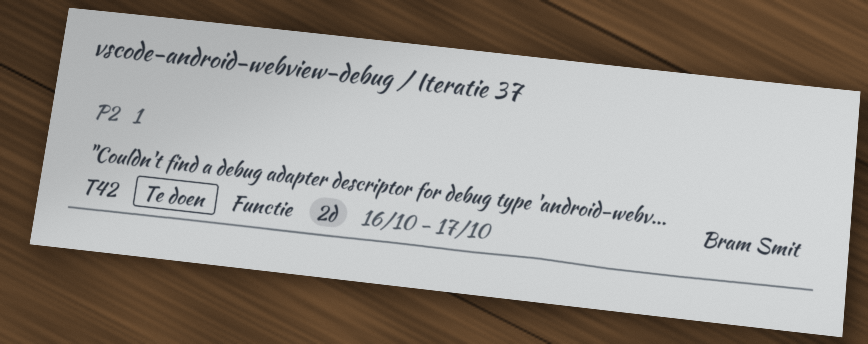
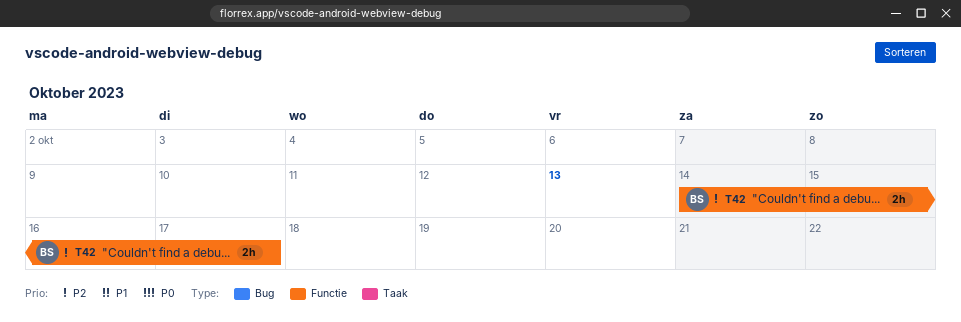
T42, estimate: 2d -> 2h
T42, start: Oct 16 -> Oct 14

